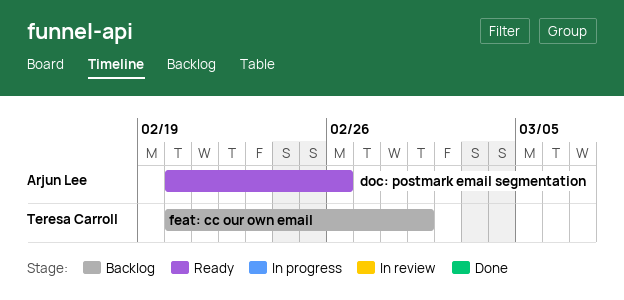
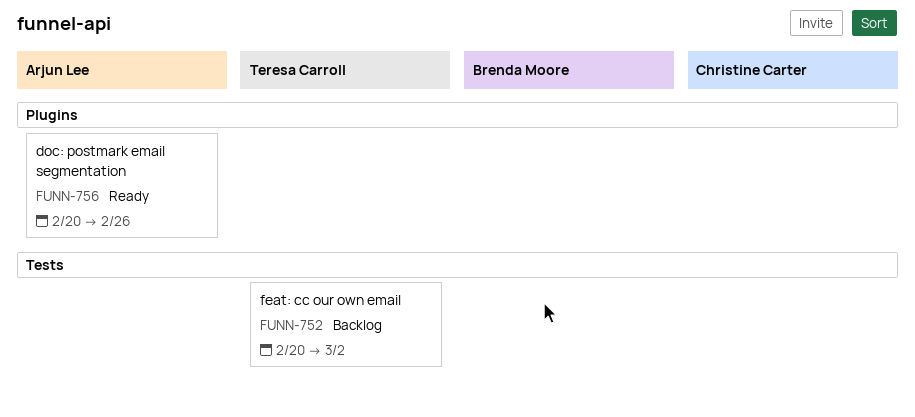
feat: cc our own email, due: Mar 1 -> Mar 2

